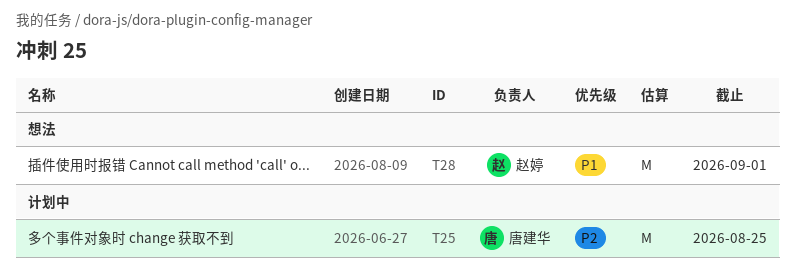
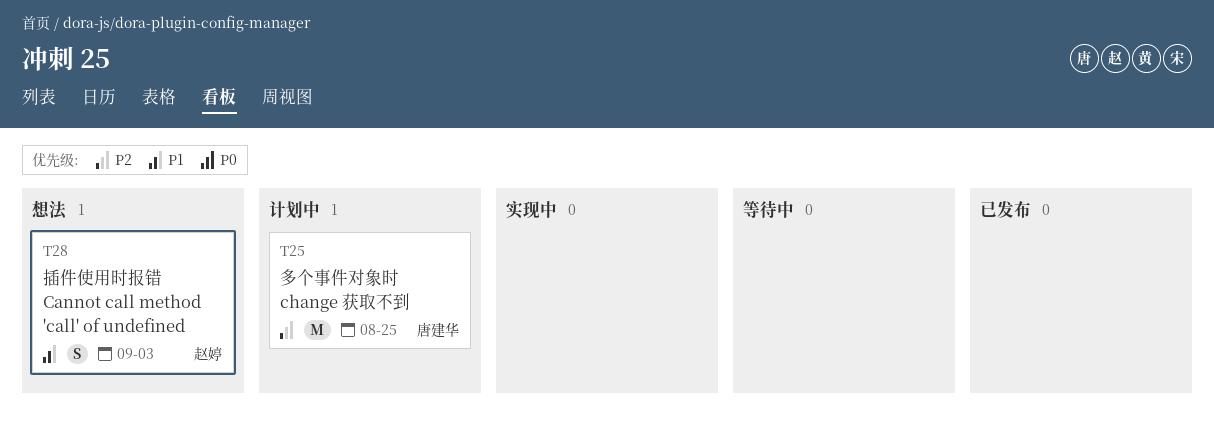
T28, estimate: M -> S
T28, due: Sep 1 -> Sep 3

